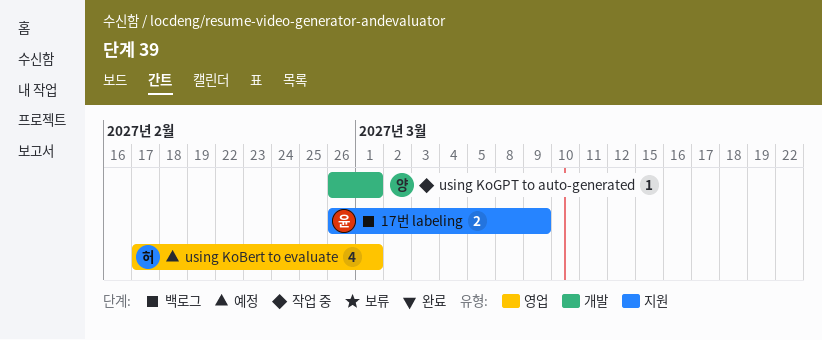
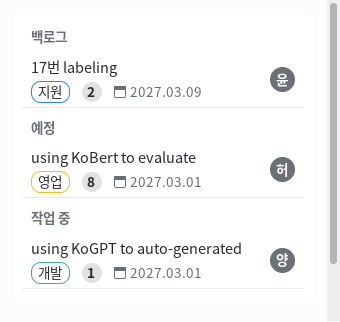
using KoBert to evaluate, estimate: 4 -> 8

